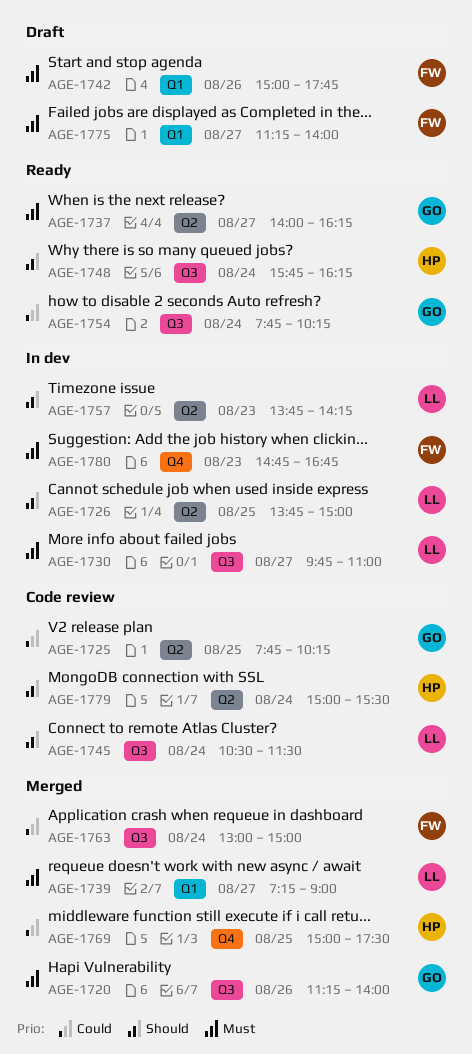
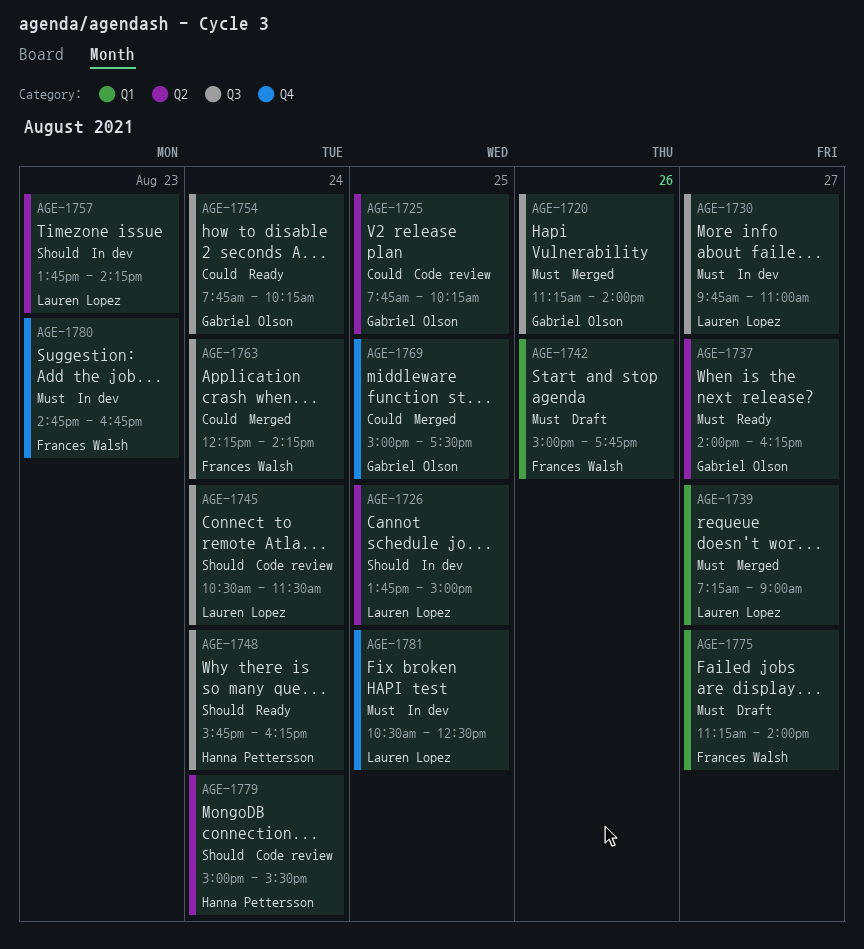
AGE-1763, begins: 13:00 -> 12:15
AGE-1763, ends: 15:00 -> 14:15
AGE-1769, owner: Hanna Pettersson -> Gabriel Olson
AGE-1781: none -> present

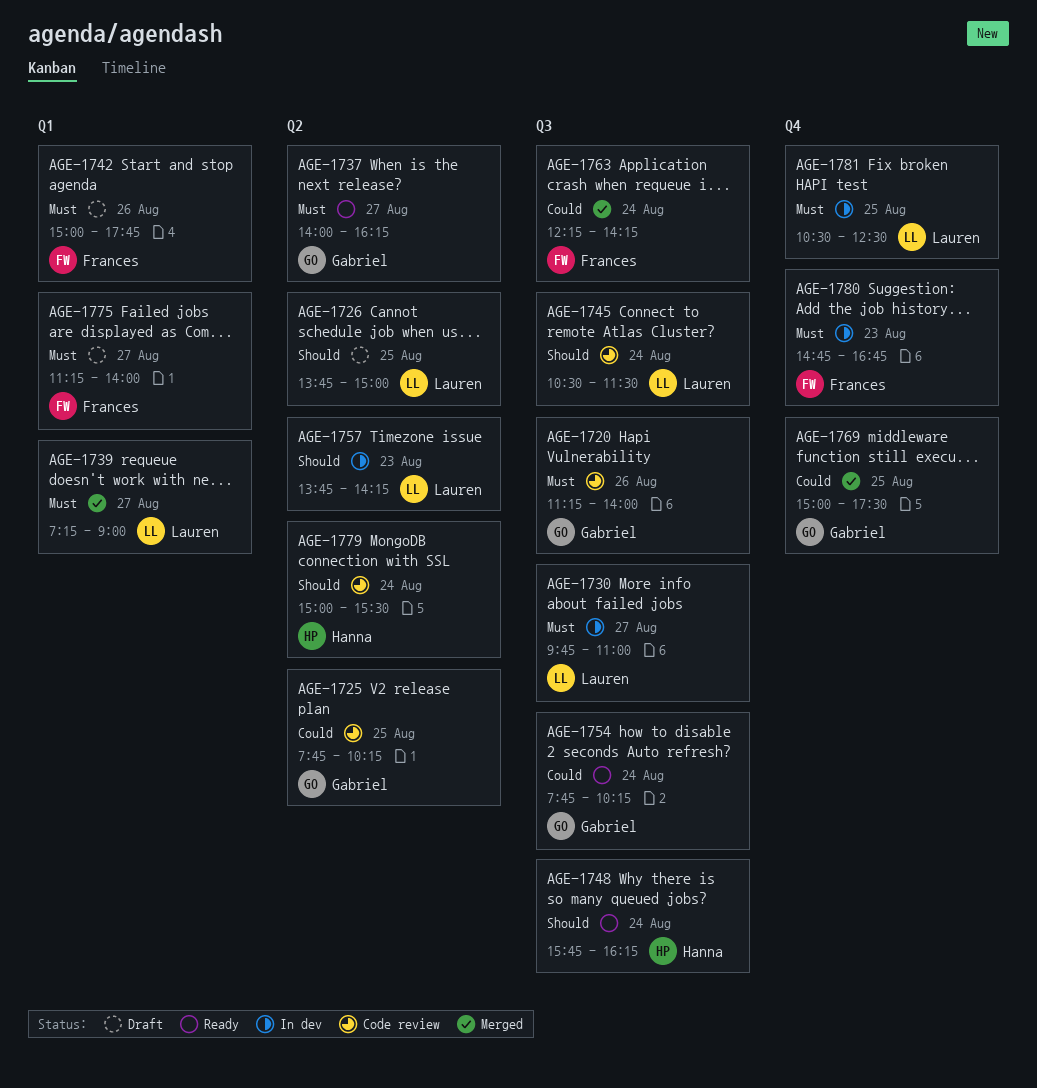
AGE-1720, status: Merged -> Code review
AGE-1726, status: In dev -> Draft

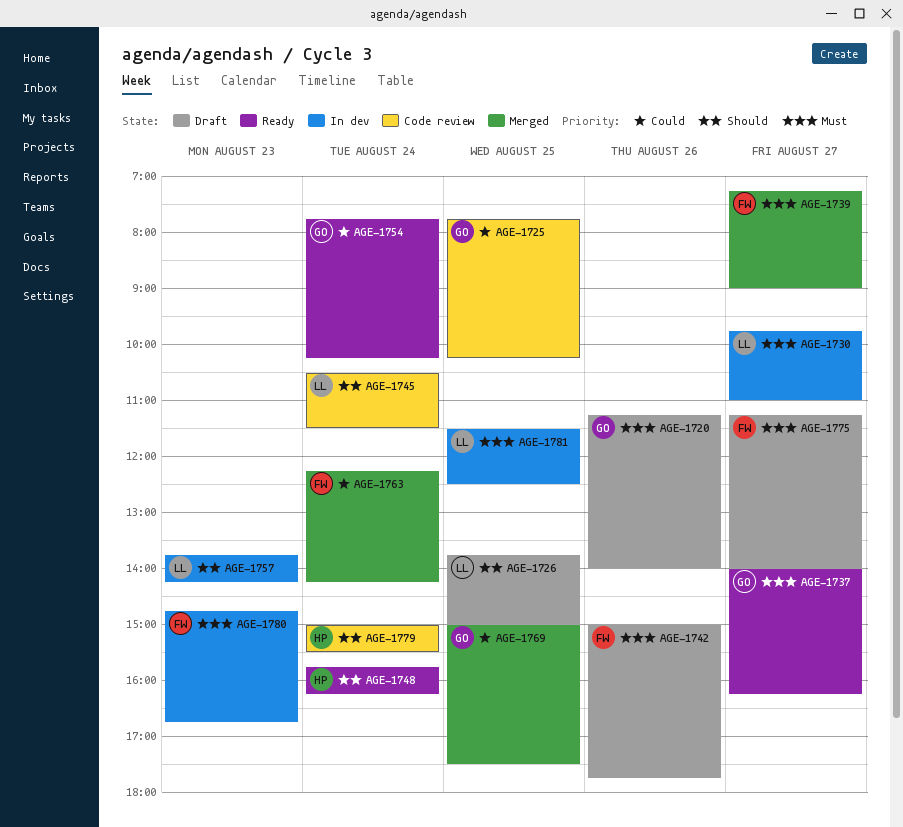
AGE-1720, status: Code review -> Draft
AGE-1739, owner: Lauren -> Frances
AGE-1781, begins: 10:30 -> 11:30

